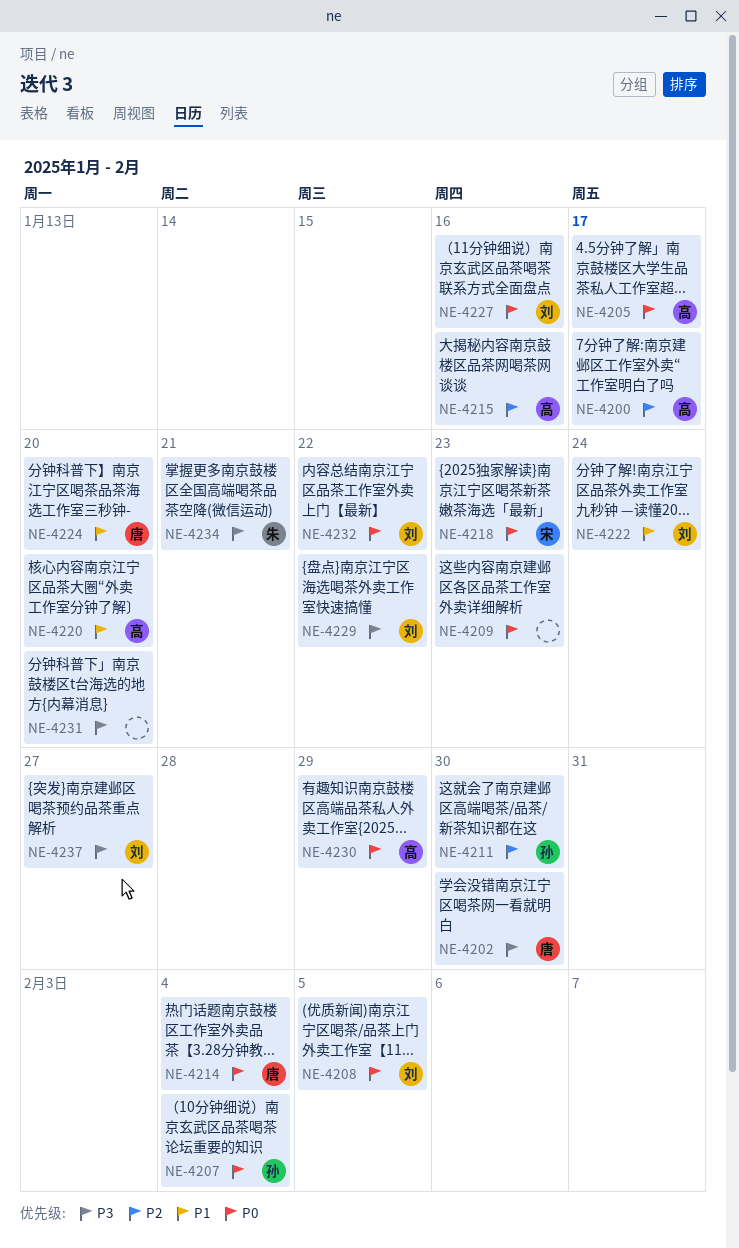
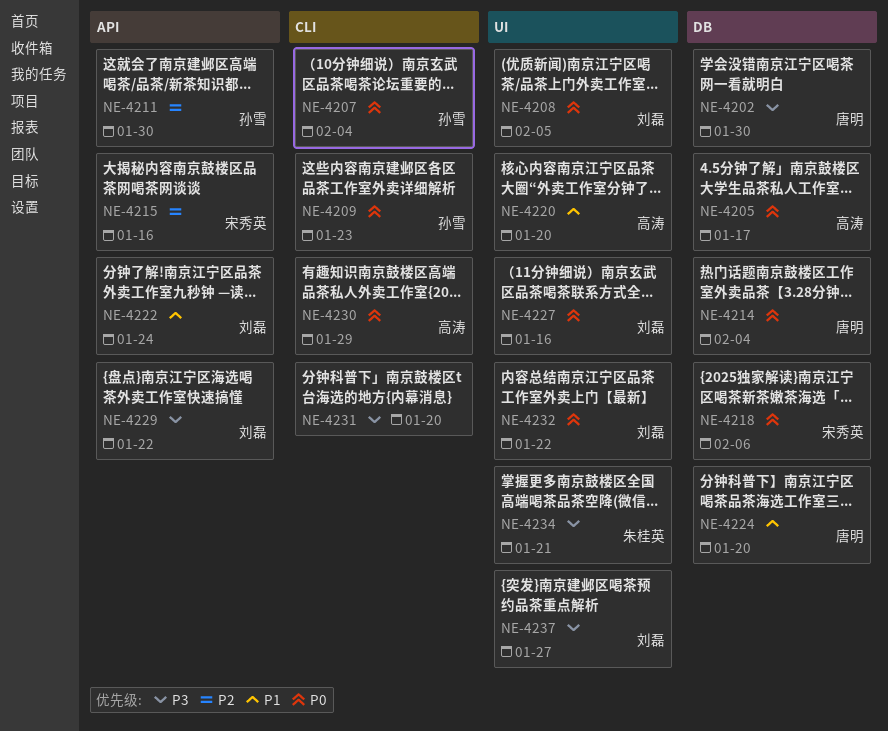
NE-4200: present -> none
NE-4209, owner: none -> 孙雪
NE-4215, owner: 高涛 -> 宋秀英
NE-4218, due: Jan 23 -> Feb 6

